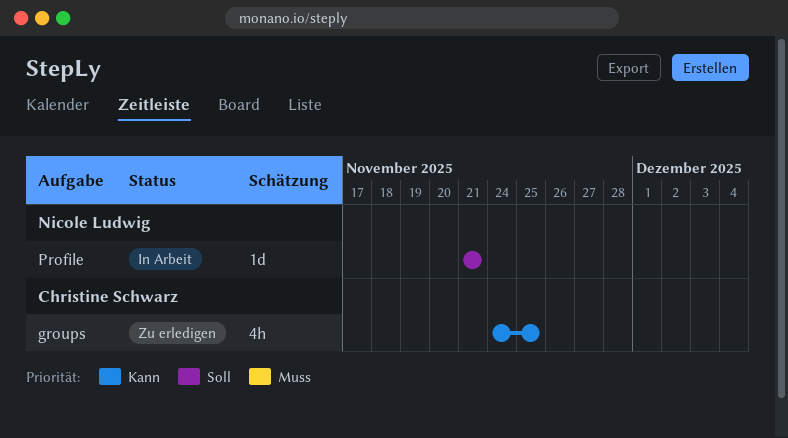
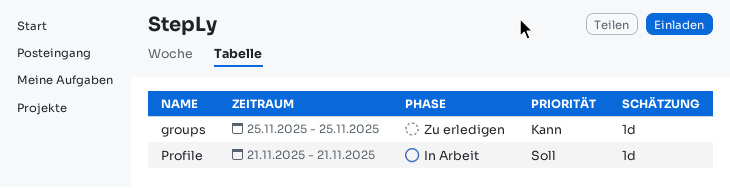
groups, estimate: 4h -> 1d
groups, start: Nov 24 -> Nov 25

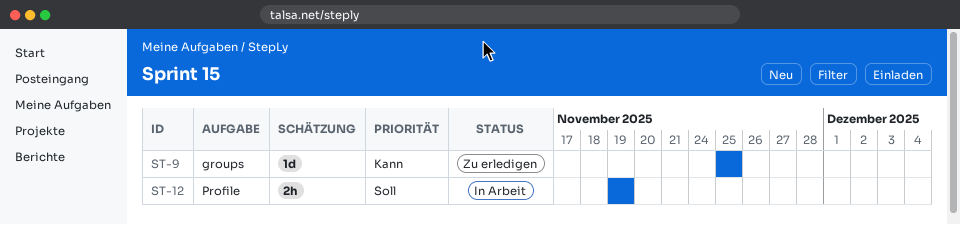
Profile, estimate: 1d -> 2h
Profile, start: Nov 21 -> Nov 19
Profile, due: Nov 21 -> Nov 19

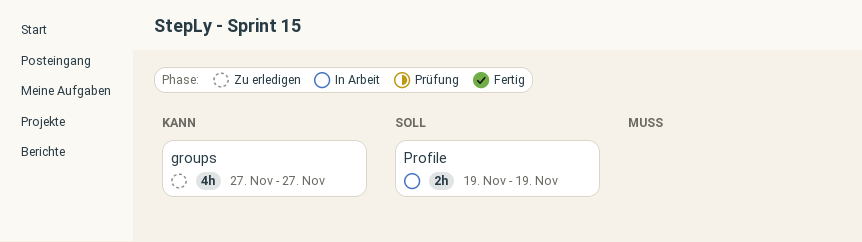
groups, estimate: 1d -> 4h
groups, start: Nov 25 -> Nov 27
groups, due: Nov 25 -> Nov 27

